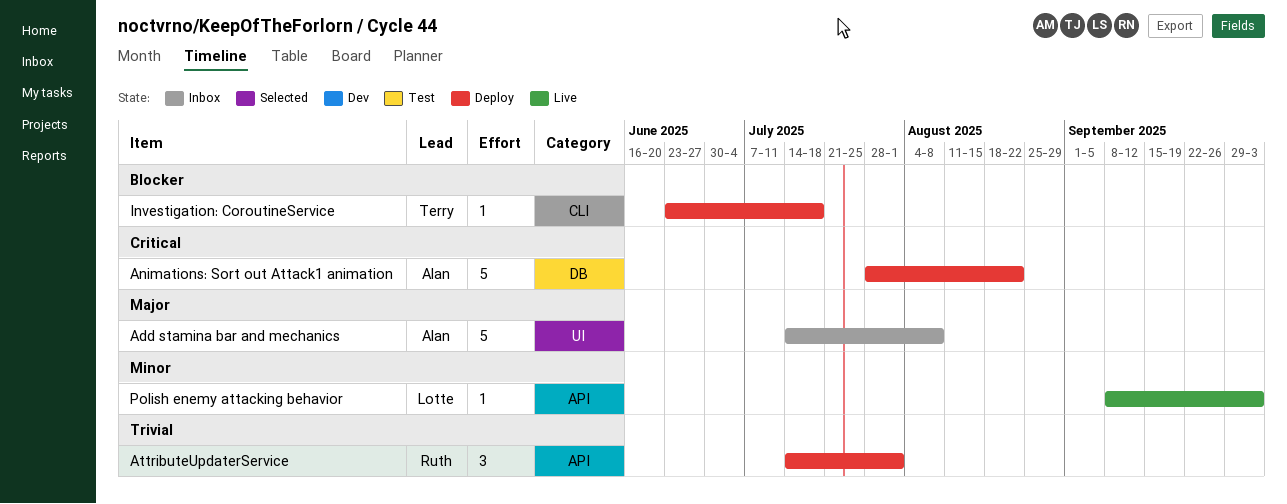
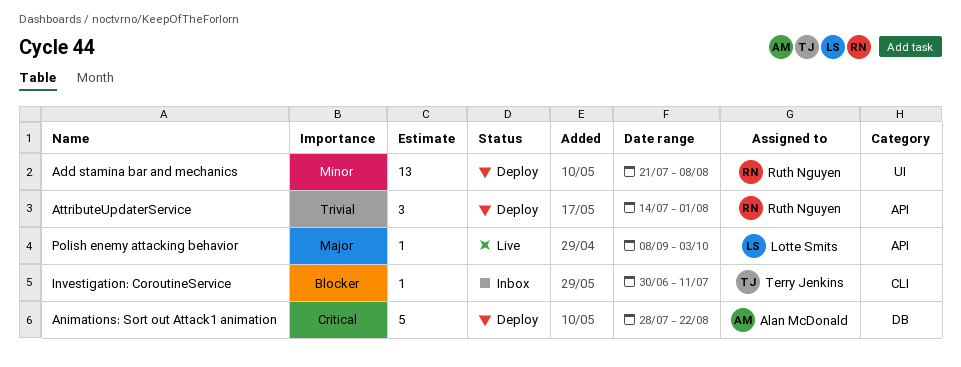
Add stamina bar and mechanics, status: Inbox -> Deploy
Add stamina bar and mechanics, owner: Alan McDonald -> Ruth Nguyen
Add stamina bar and mechanics, priority: Major -> Minor
Add stamina bar and mechanics, estimate: 5 -> 13
Add stamina bar and mechanics, start: Jul 14 -> Jul 21
Investigation: CoroutineService, status: Deploy -> Inbox
Investigation: CoroutineService, start: Jun 23 -> Jun 30
Investigation: CoroutineService, due: Jul 18 -> Jul 11
Polish enemy attacking behavior, priority: Minor -> Major

